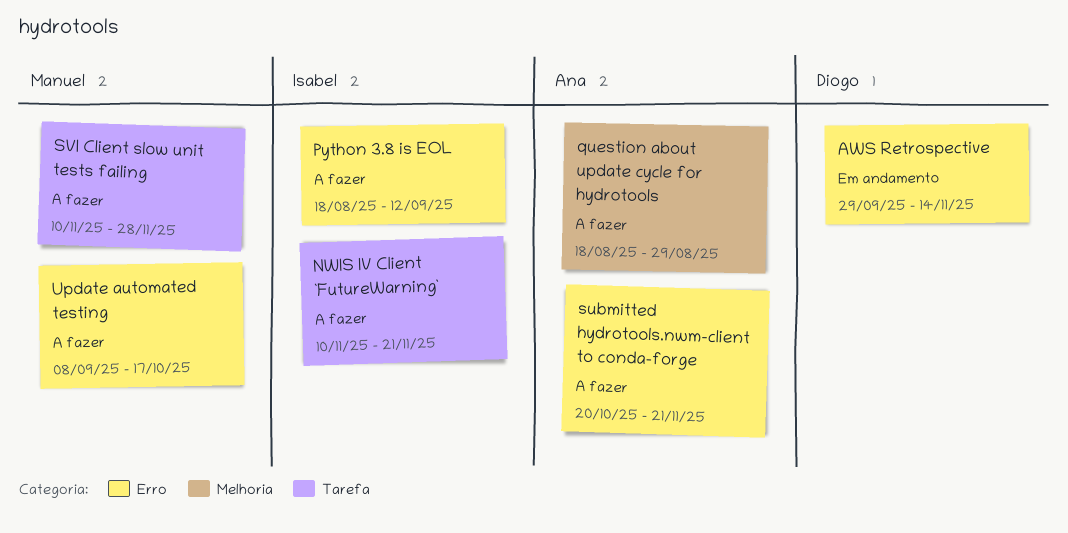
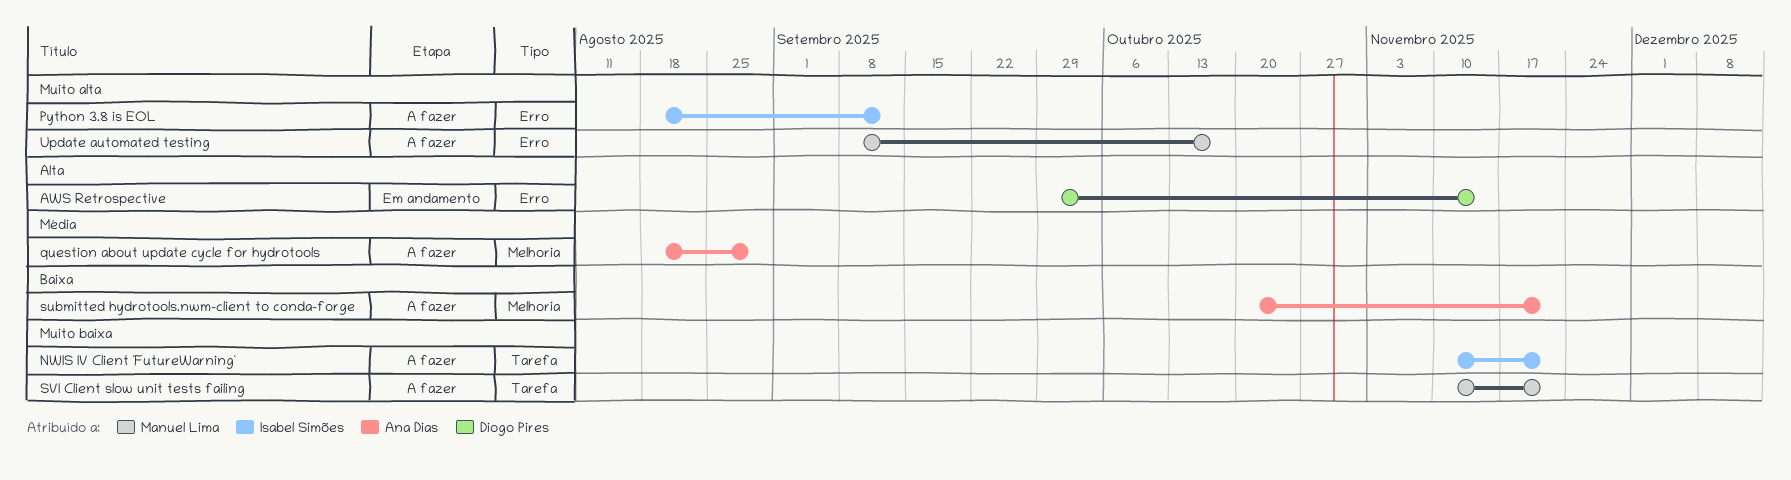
submitted hydrotools.nwm-client to conda-forge, label: Erro -> Melhoria
SVI Client slow unit tests failing, due: Nov 28 -> Nov 21

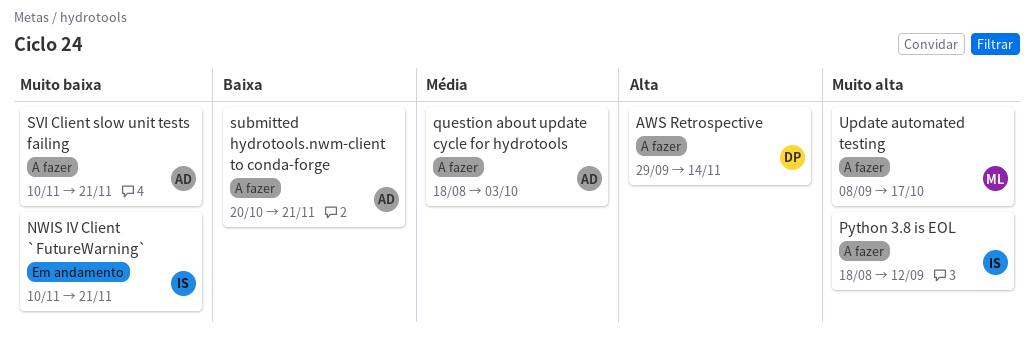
AWS Retrospective, status: Em andamento -> A fazer
NWIS IV Client `FutureWarning`, status: A fazer -> Em andamento
question about update cycle for hydrotools, due: Aug 29 -> Oct 3
SVI Client slow unit tests failing, owner: Manuel Lima -> Ana Dias

